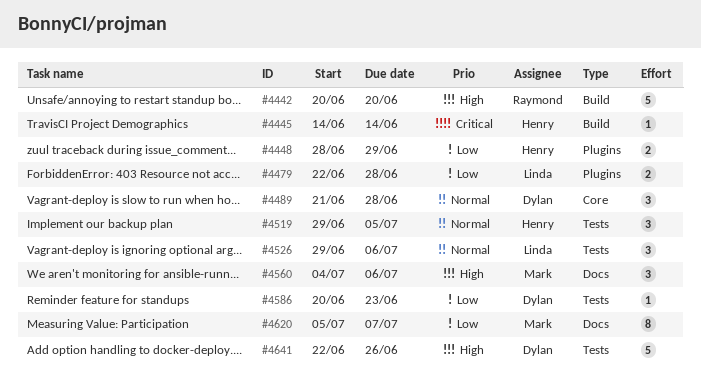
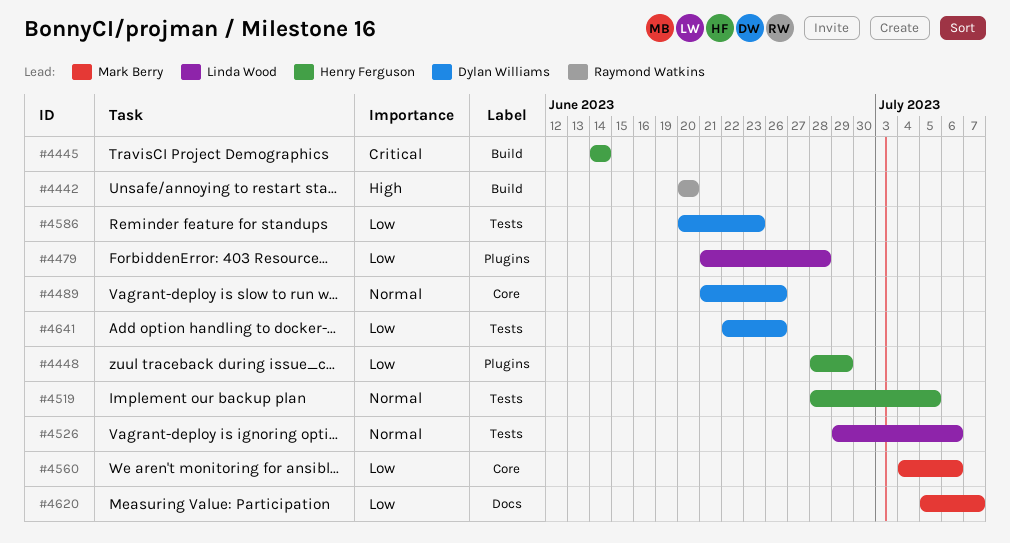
#4479, start: Jun 22 -> Jun 21
#4489, due: Jun 28 -> Jun 26
#4519, start: Jun 29 -> Jun 28
#4560, priority: High -> Low
#4560, label: Docs -> Core
#4641, priority: High -> Low

